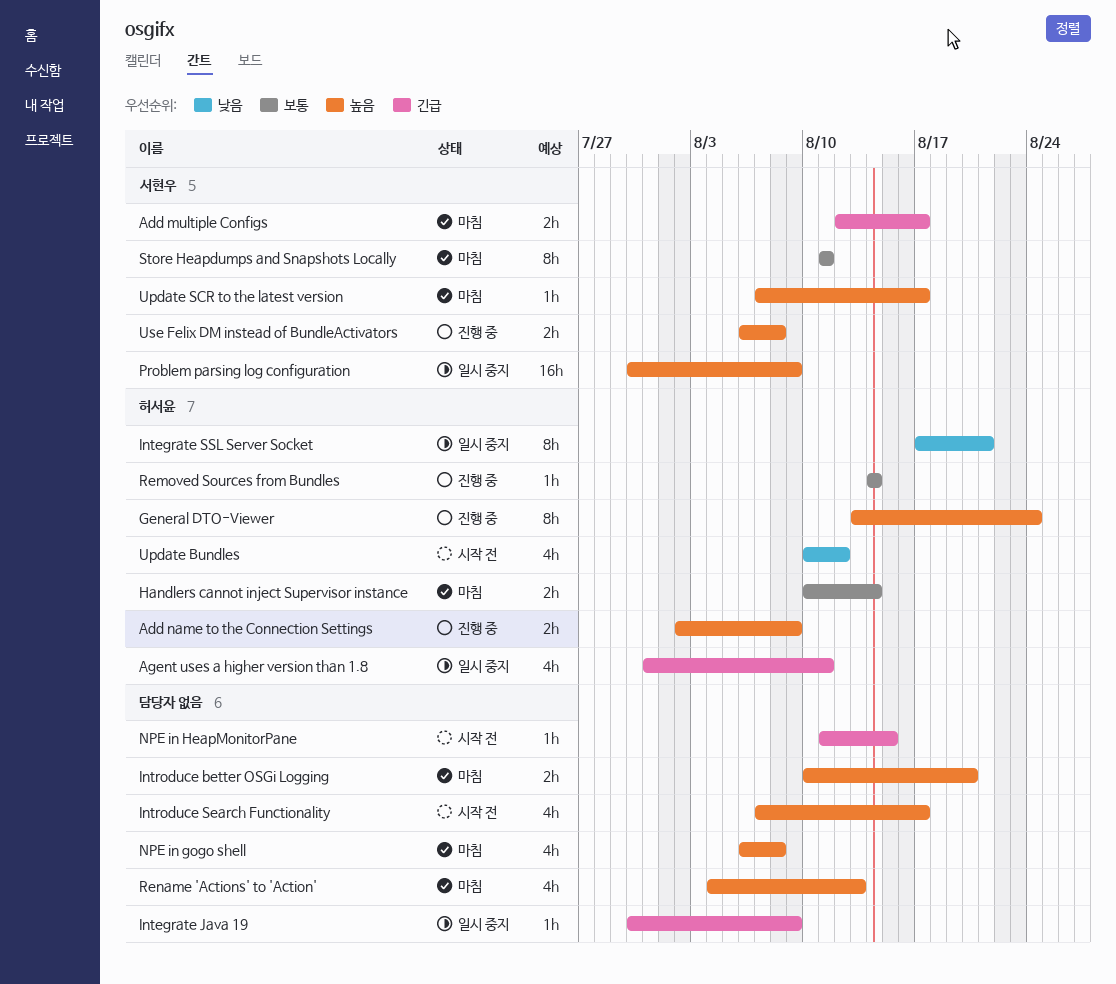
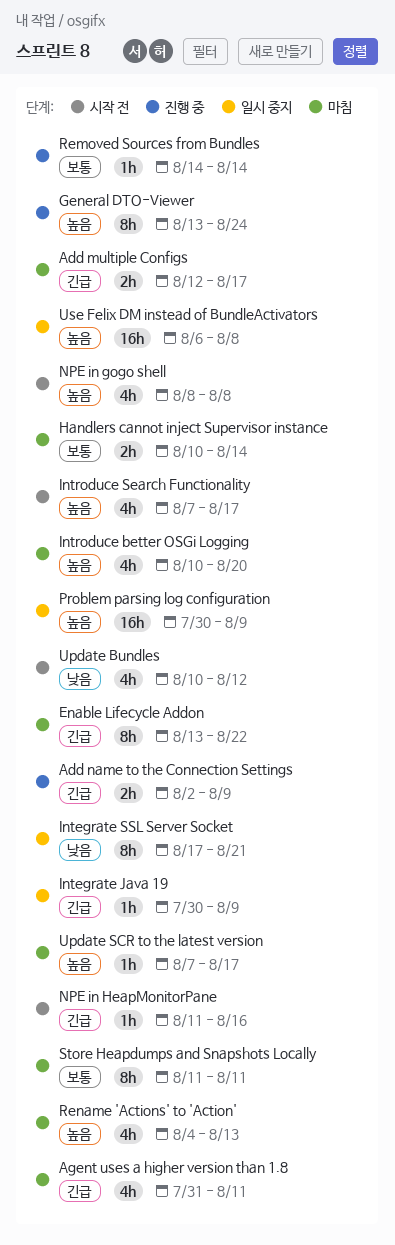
Add name to the Connection Settings, priority: 높음 -> 긴급
Agent uses a higher version than 1.8, status: 일시 중지 -> 마침
Enable Lifecycle Addon: none -> present
Introduce better OSGi Logging, estimate: 2h -> 4h
NPE in gogo shell, status: 마침 -> 시작 전
NPE in gogo shell, start: Aug 6 -> Aug 8
NPE in HeapMonitorPane, due: Aug 15 -> Aug 16
Use Felix DM instead of BundleActivators, status: 진행 중 -> 일시 중지
Use Felix DM instead of BundleActivators, estimate: 2h -> 16h

